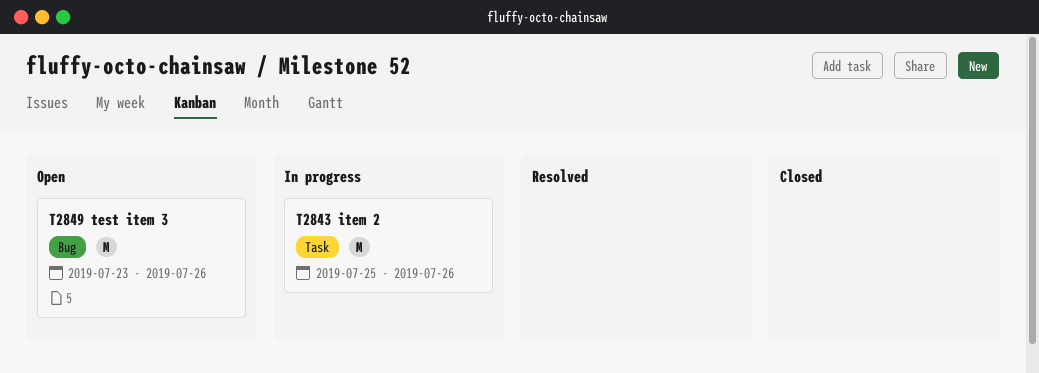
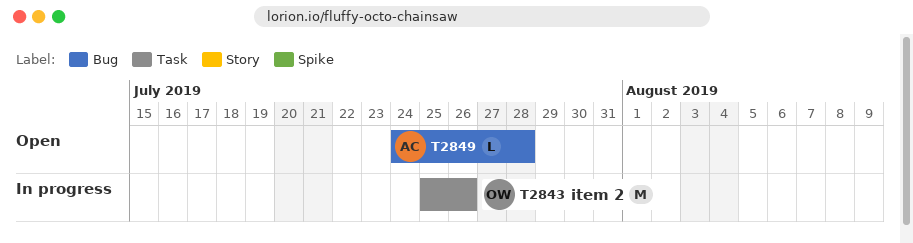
T2849, estimate: M -> L
T2849, start: Jul 23 -> Jul 24
T2849, due: Jul 26 -> Jul 28

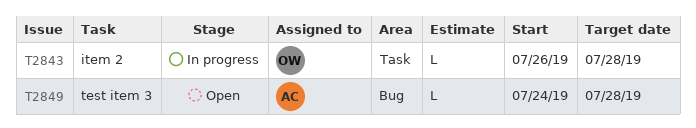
T2843, estimate: M -> L
T2843, start: Jul 25 -> Jul 26
T2843, due: Jul 26 -> Jul 28

